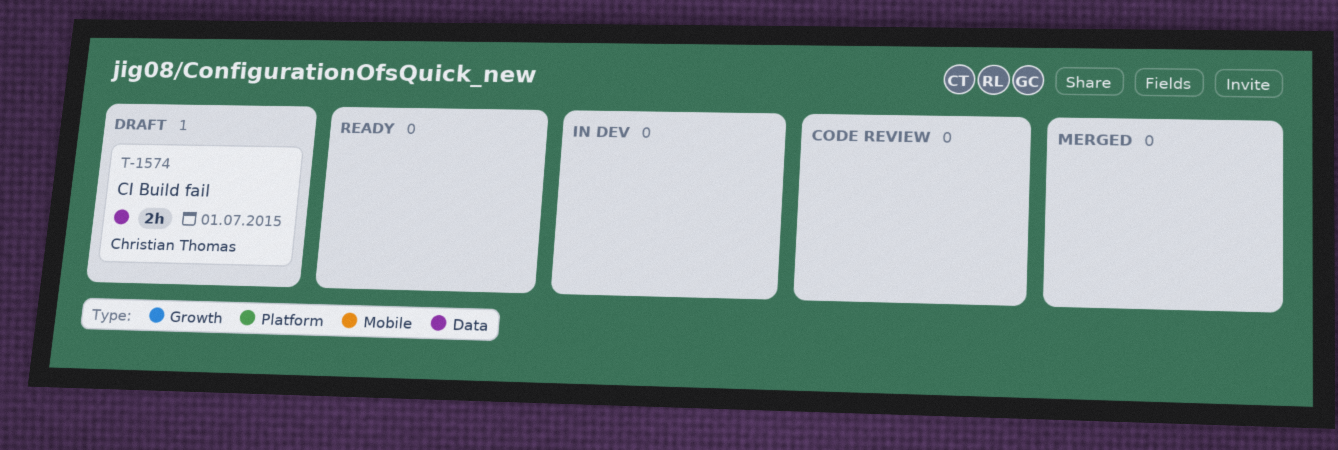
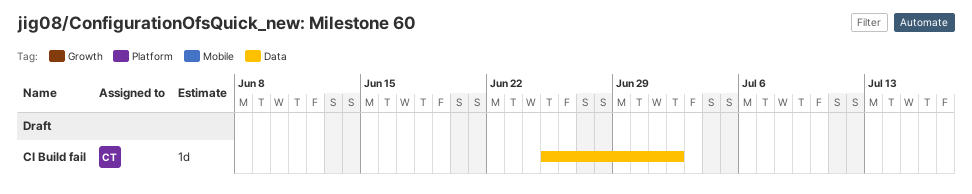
CI Build fail, estimate: 2h -> 1d
CI Build fail, due: Jul 1 -> Jul 2

